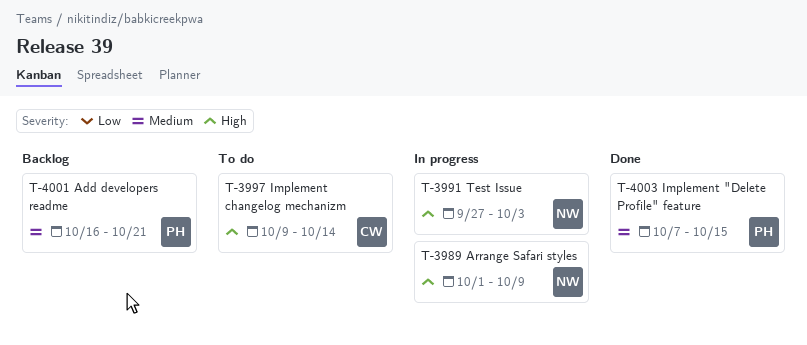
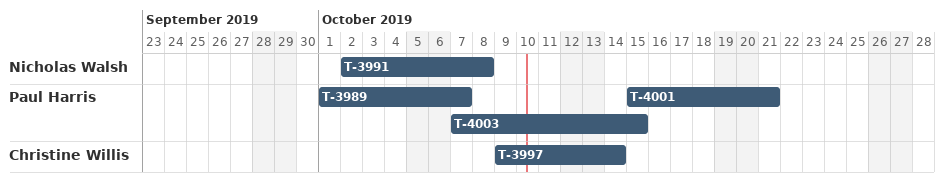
T-3989, owner: Nicholas Walsh -> Paul Harris
T-3989, due: Oct 9 -> Oct 7
T-3991, start: Sep 27 -> Oct 2
T-3991, due: Oct 3 -> Oct 8
T-4001, start: Oct 16 -> Oct 15

